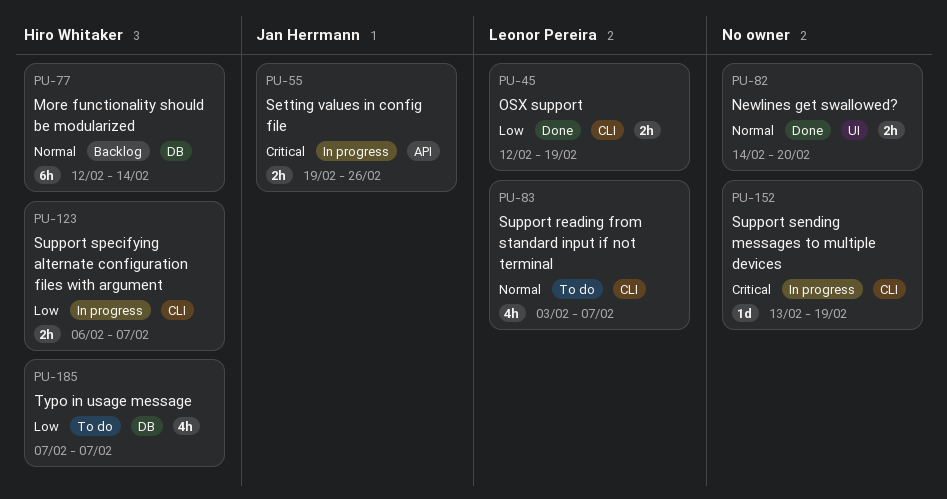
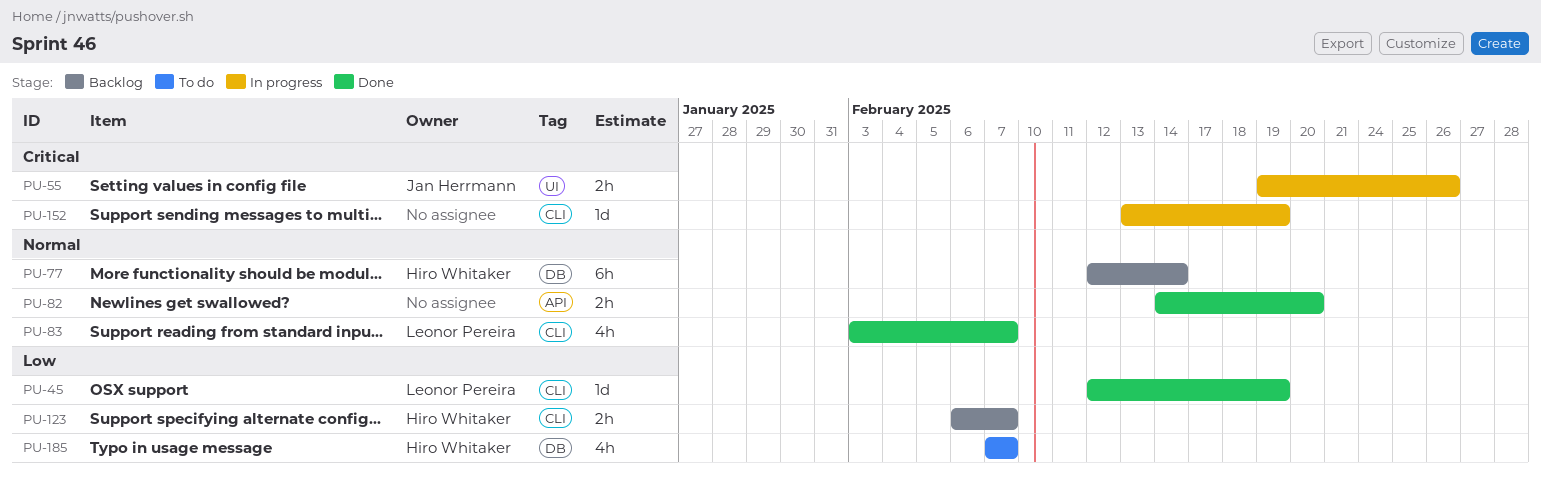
PU-45, estimate: 2h -> 1d
PU-55, label: API -> UI
PU-82, label: UI -> API
PU-83, status: To do -> Done
PU-123, status: In progress -> Backlog

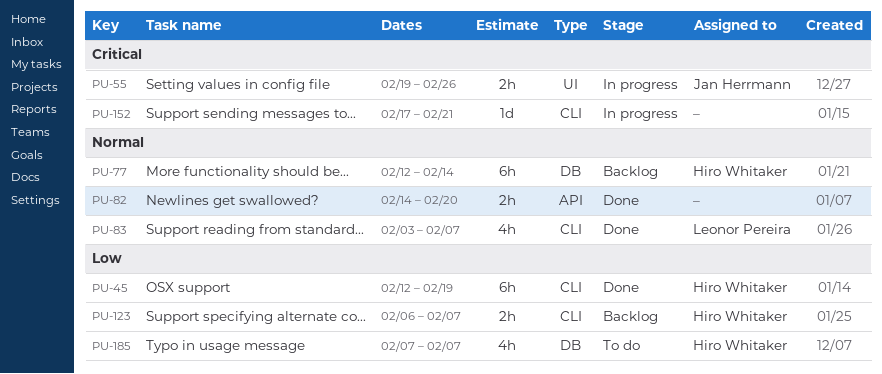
PU-45, owner: Leonor Pereira -> Hiro Whitaker
PU-45, estimate: 1d -> 6h
PU-152, start: Feb 13 -> Feb 17
PU-152, due: Feb 19 -> Feb 21

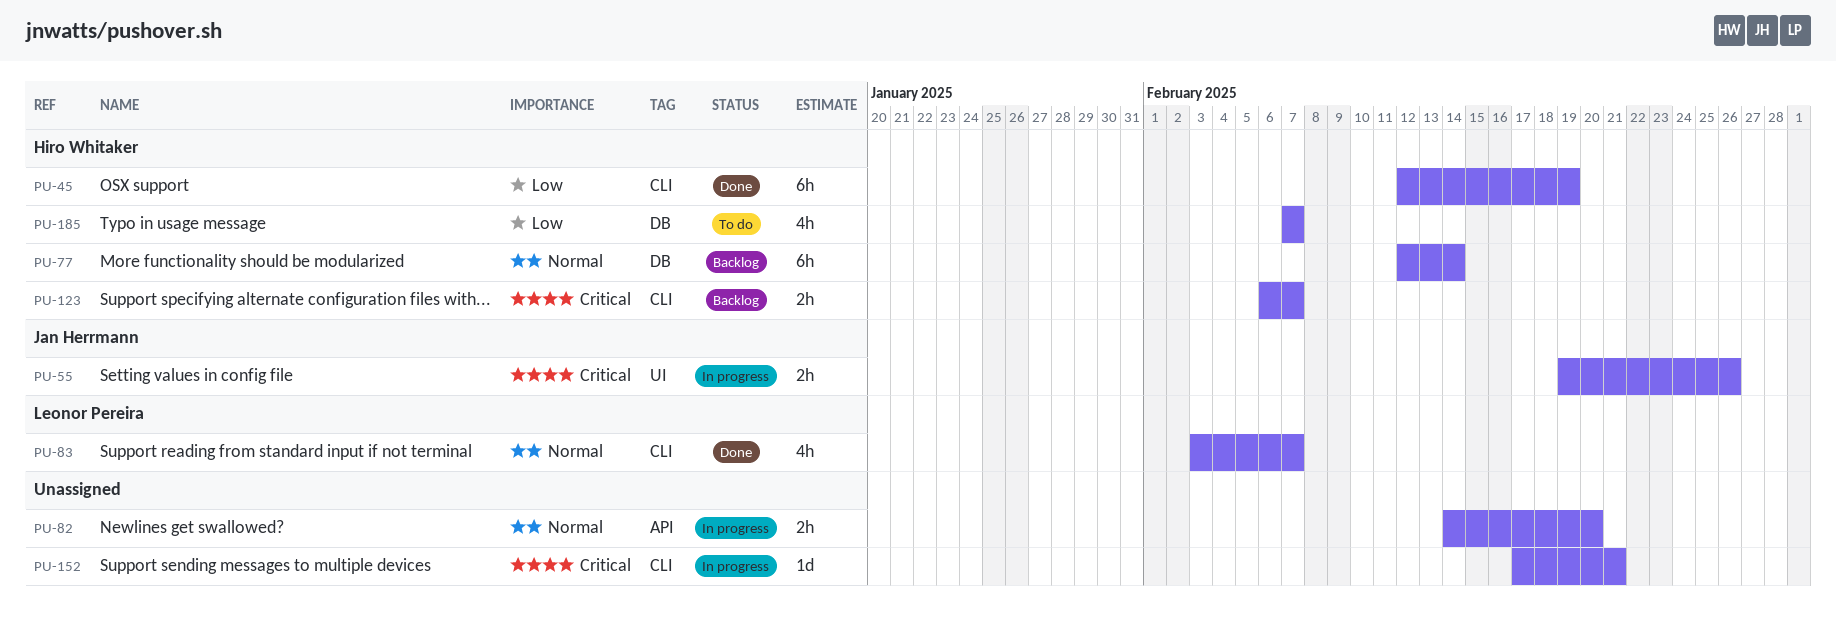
PU-82, status: Done -> In progress
PU-123, priority: Low -> Critical

